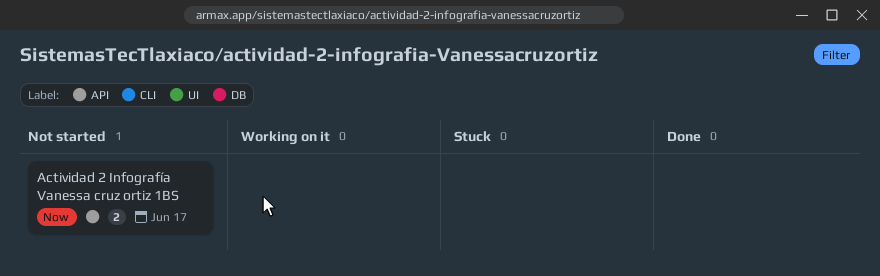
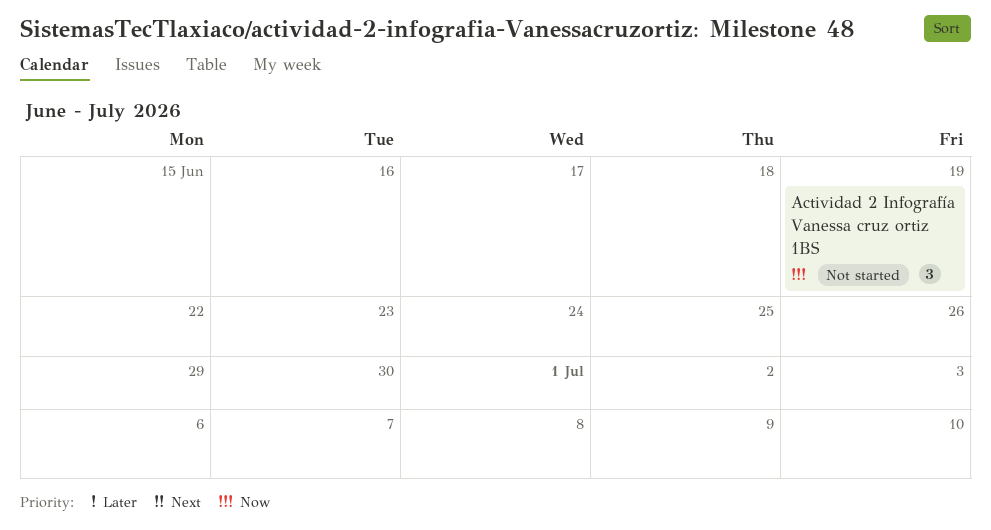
Actividad 2 Infografía Vanessa cruz ortiz 1BS, estimate: 2 -> 3
Actividad 2 Infografía Vanessa cruz ortiz 1BS, due: Jun 17 -> Jun 19

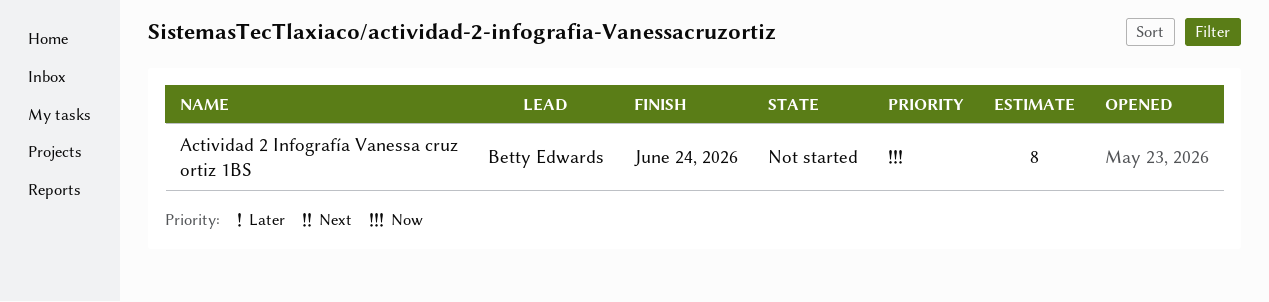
Actividad 2 Infografía Vanessa cruz ortiz 1BS, estimate: 3 -> 8
Actividad 2 Infografía Vanessa cruz ortiz 1BS, due: Jun 19 -> Jun 24

